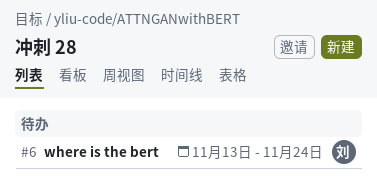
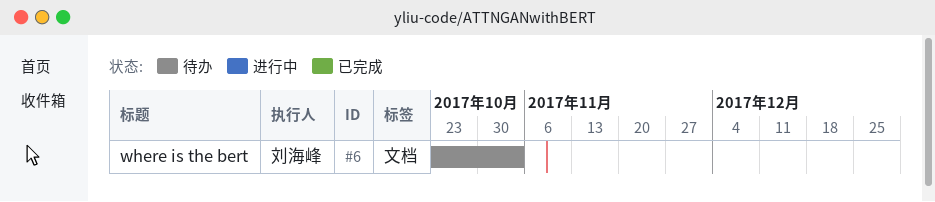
#6, start: Nov 13 -> Oct 23
#6, due: Nov 24 -> Nov 3

